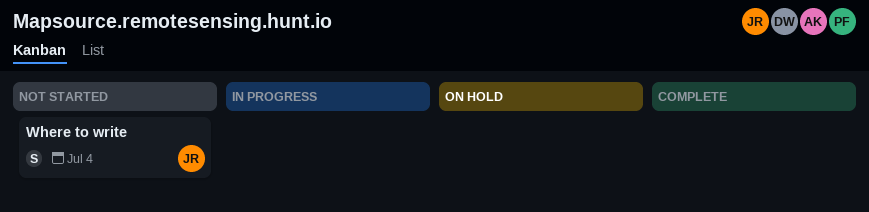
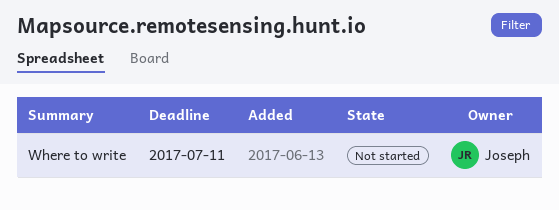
Where to write, due: Jul 4 -> Jul 11

